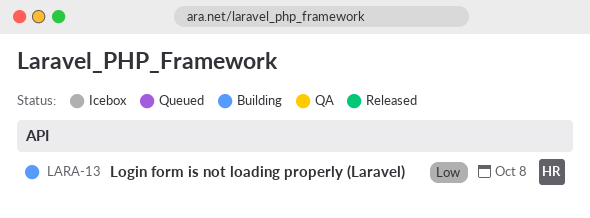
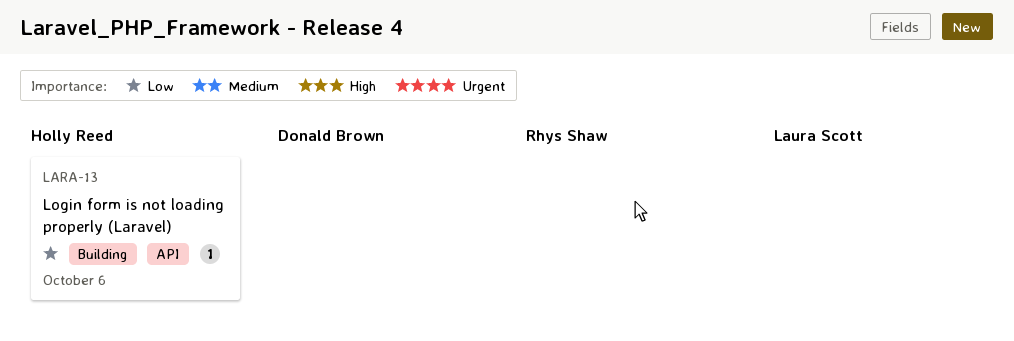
LARA-13, due: Oct 8 -> Oct 6

